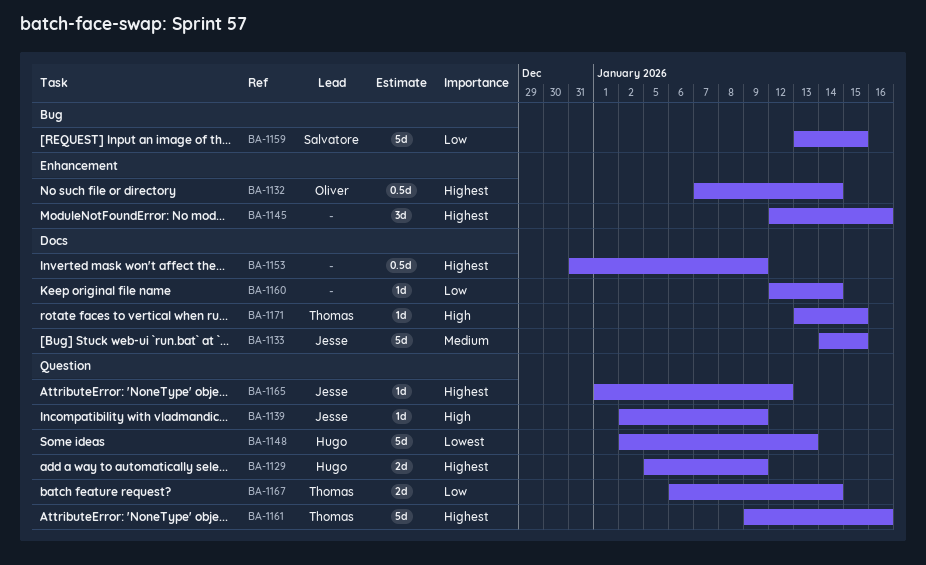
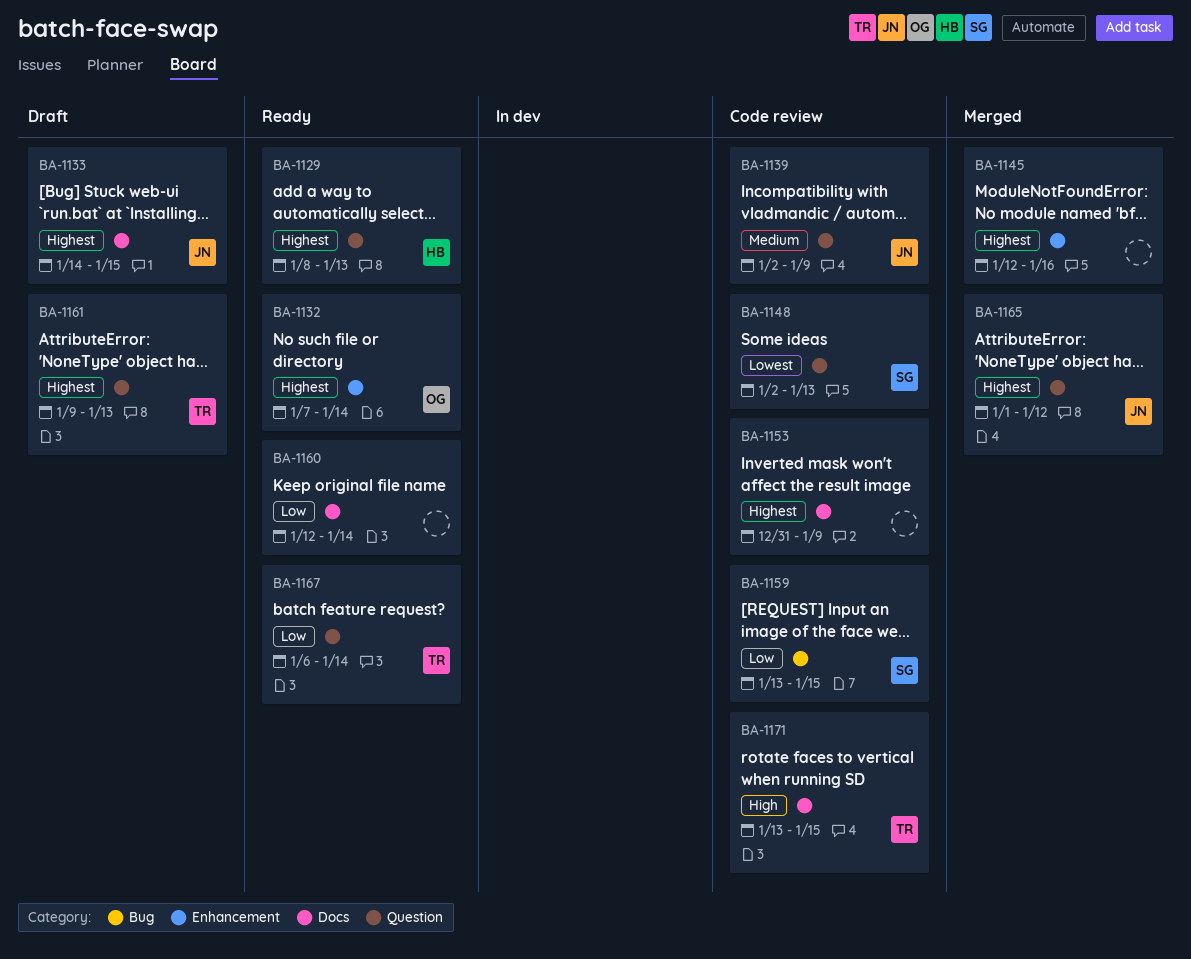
BA-1129, start: Jan 5 -> Jan 8
BA-1129, due: Jan 9 -> Jan 13
BA-1133, priority: Medium -> Highest
BA-1139, priority: High -> Medium
BA-1148, owner: Hugo -> Salvatore
BA-1161, due: Jan 16 -> Jan 13

